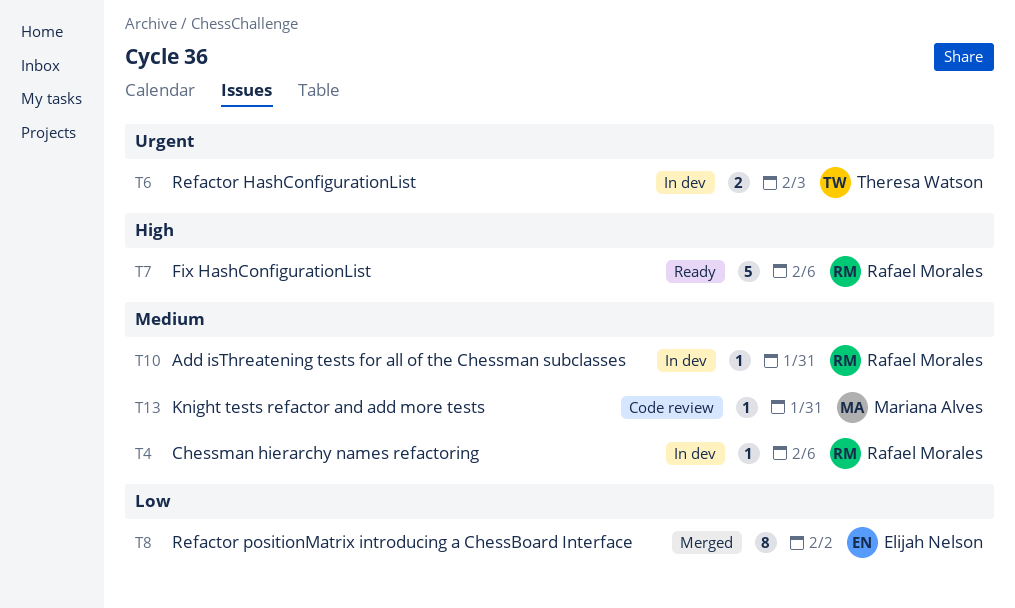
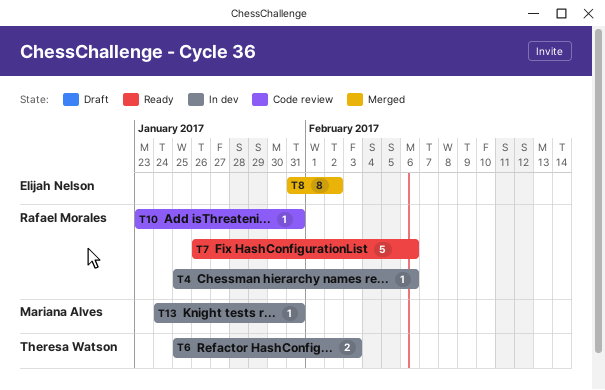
T10, status: In dev -> Code review
T13, status: Code review -> In dev

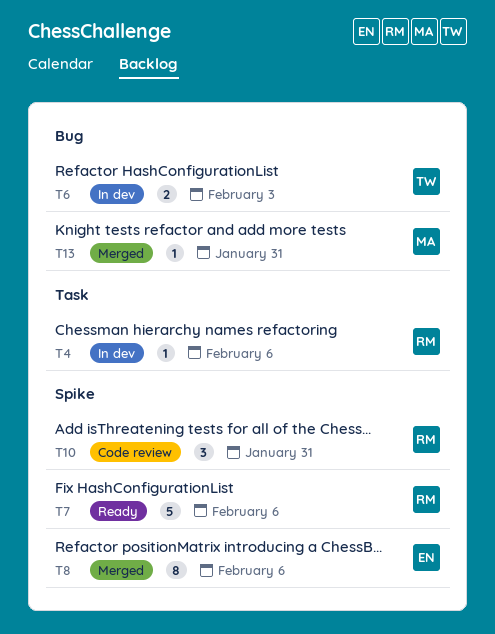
T8, due: Feb 2 -> Feb 6
T10, estimate: 1 -> 3
T13, status: In dev -> Merged

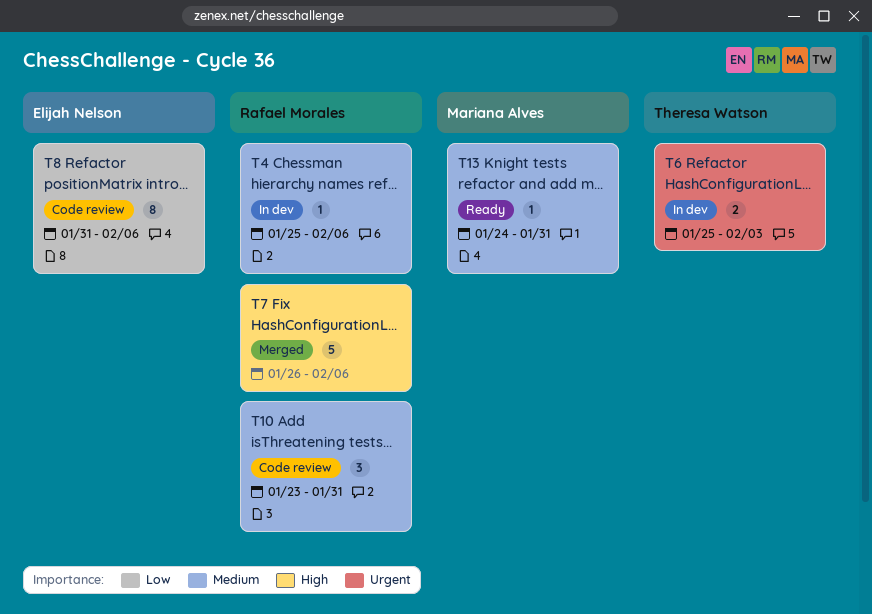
T7, status: Ready -> Merged
T8, status: Merged -> Code review
T13, status: Merged -> Ready

